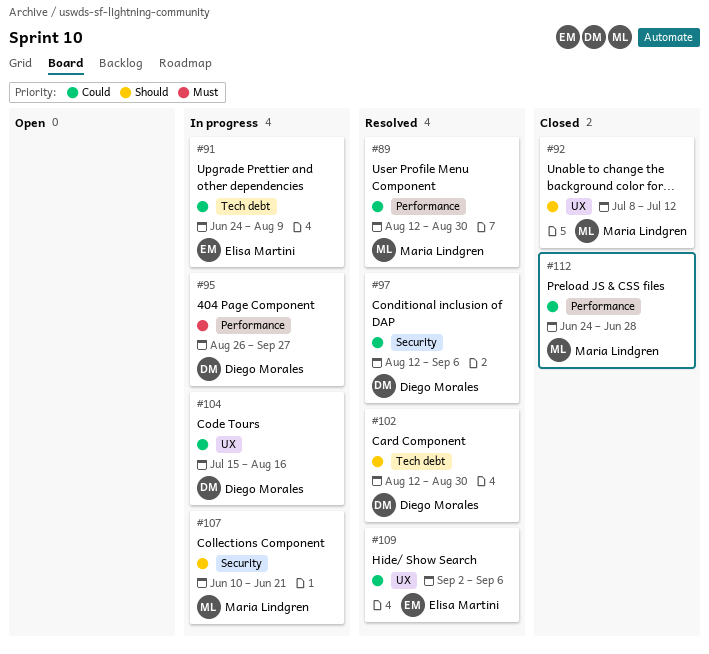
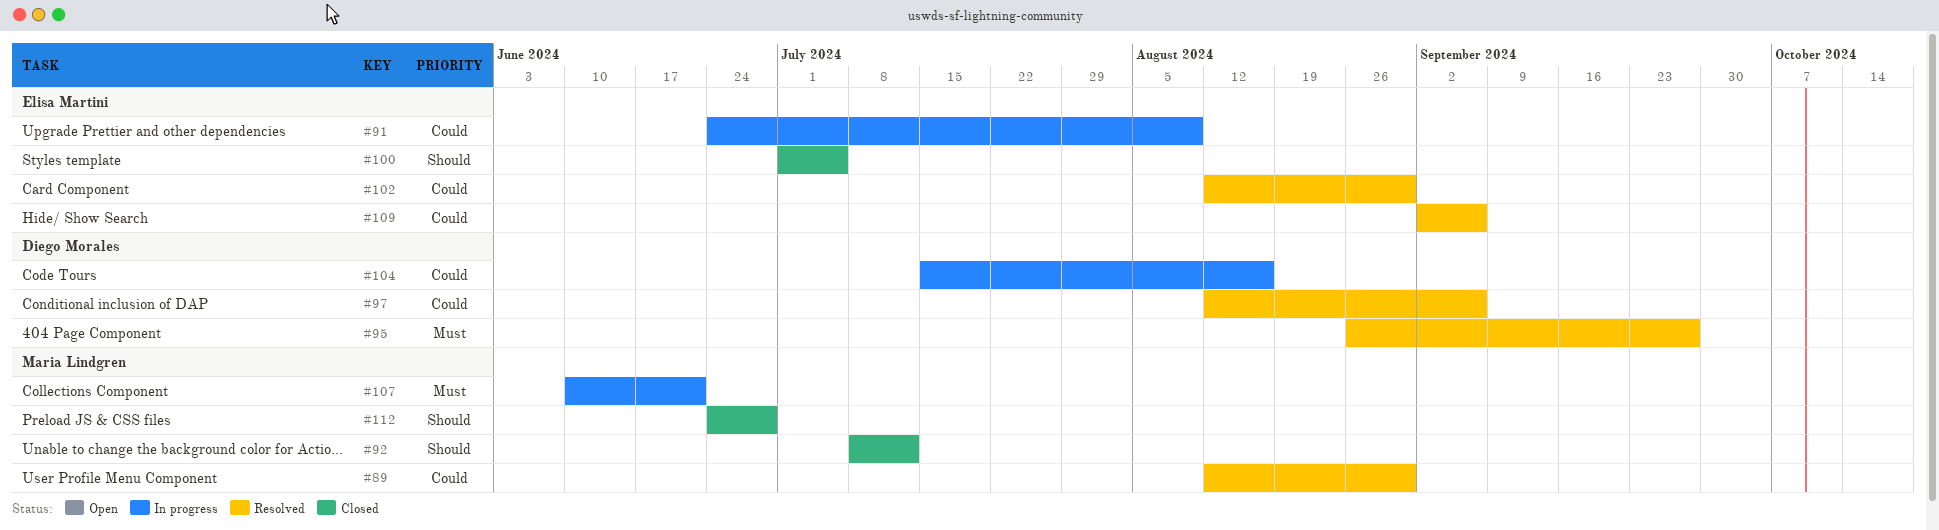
#95, status: In progress -> Resolved
#100: none -> present
#102, owner: Diego Morales -> Elisa Martini
#102, priority: Should -> Could
#107, priority: Should -> Must
#112, priority: Could -> Should

